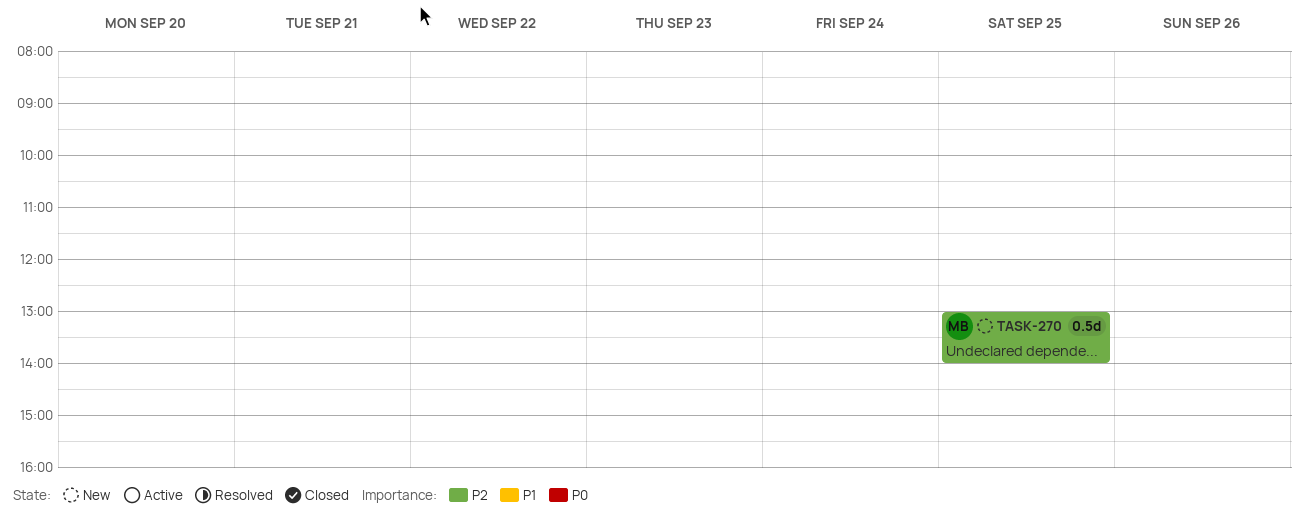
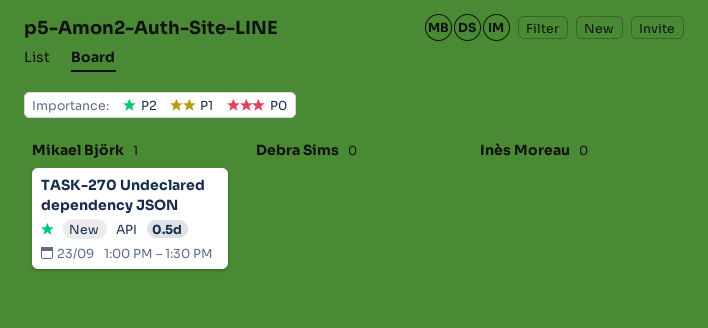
TASK-270, day: Sep 25 -> Sep 23
TASK-270, ends: 14:00 -> 13:30

